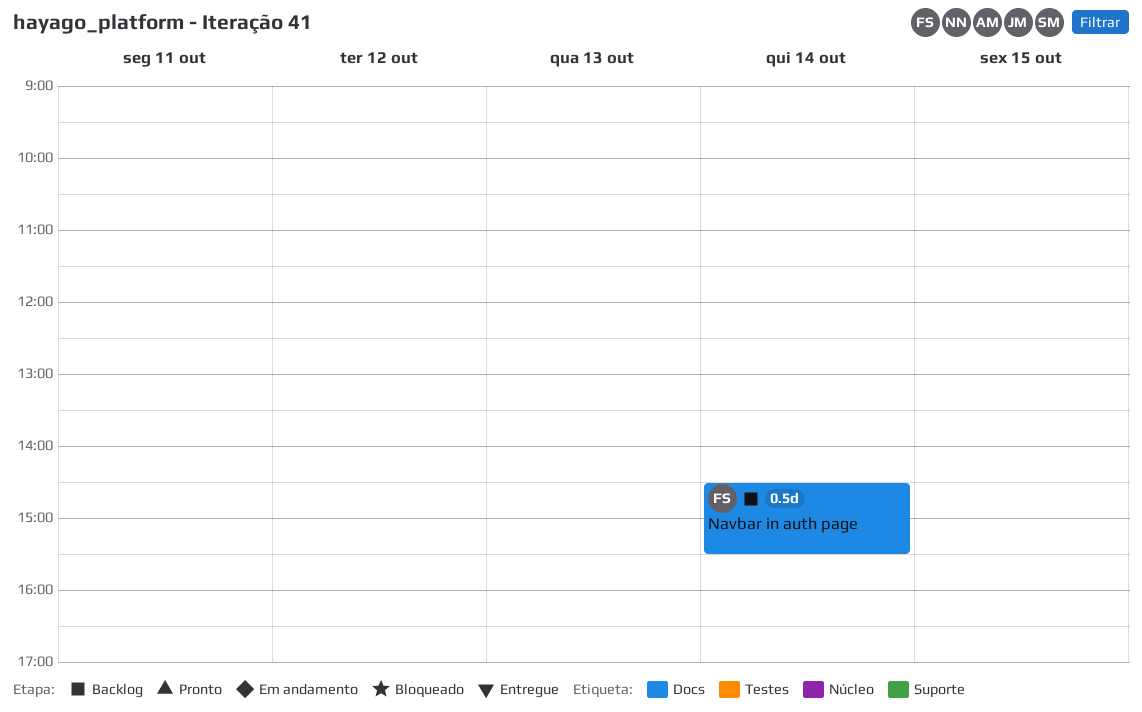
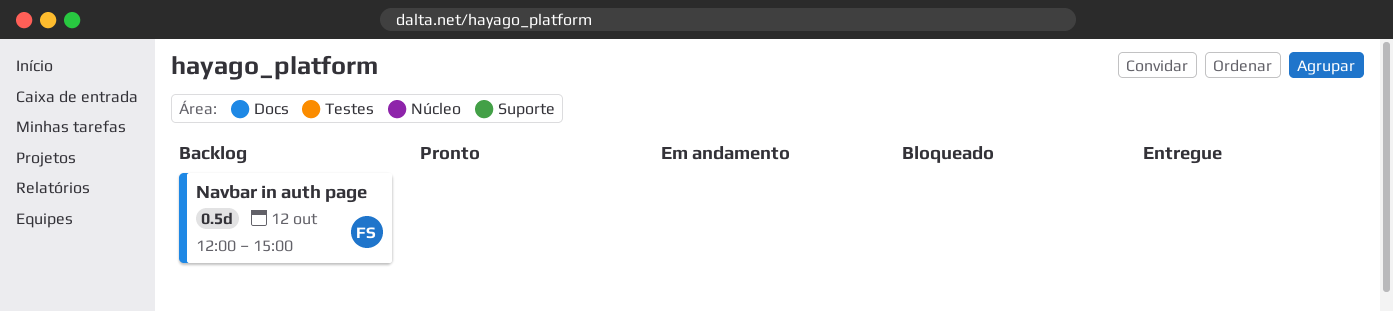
Navbar in auth page, day: Oct 14 -> Oct 12
Navbar in auth page, begins: 14:30 -> 12:00
Navbar in auth page, ends: 15:30 -> 15:00

